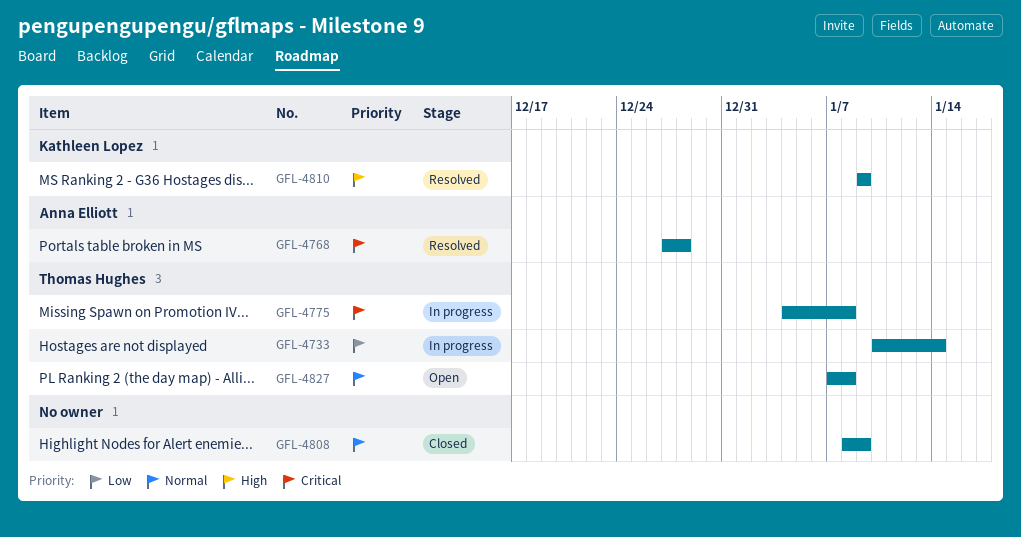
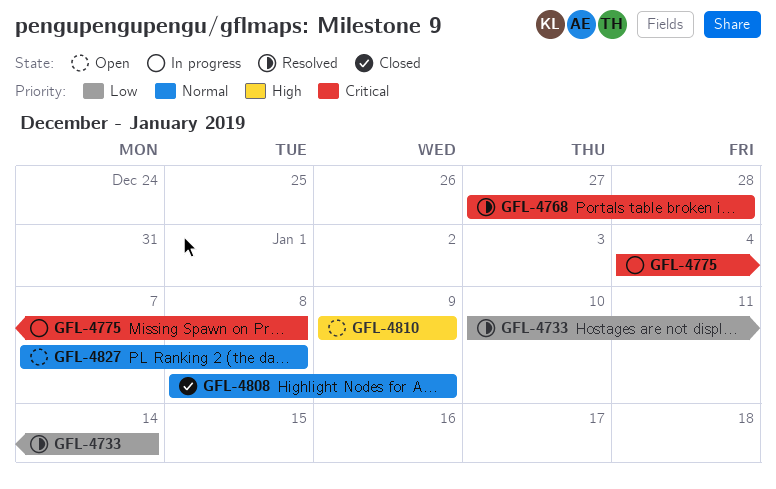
GFL-4733, status: In progress -> Resolved
GFL-4810, status: Resolved -> Open

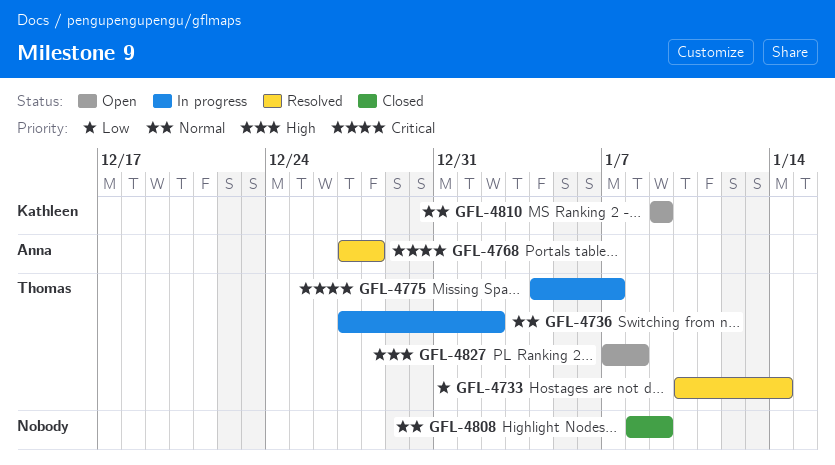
GFL-4736: none -> present
GFL-4775, due: Jan 8 -> Jan 7
GFL-4810, priority: High -> Normal
GFL-4827, priority: Normal -> High

